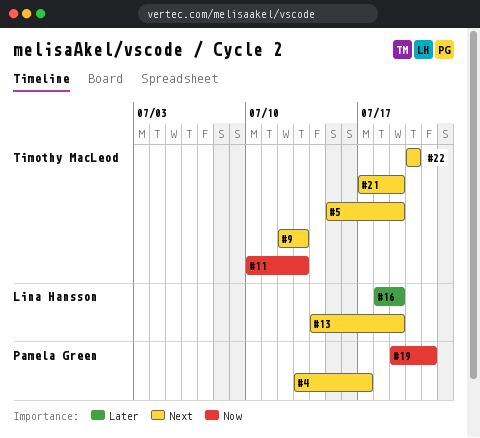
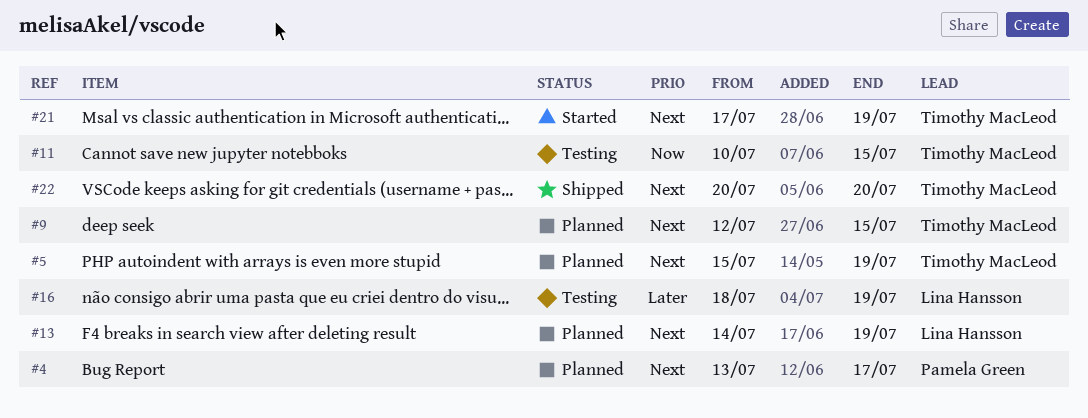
#9, due: Jul 13 -> Jul 15
#11, due: Jul 13 -> Jul 15
#19: present -> none

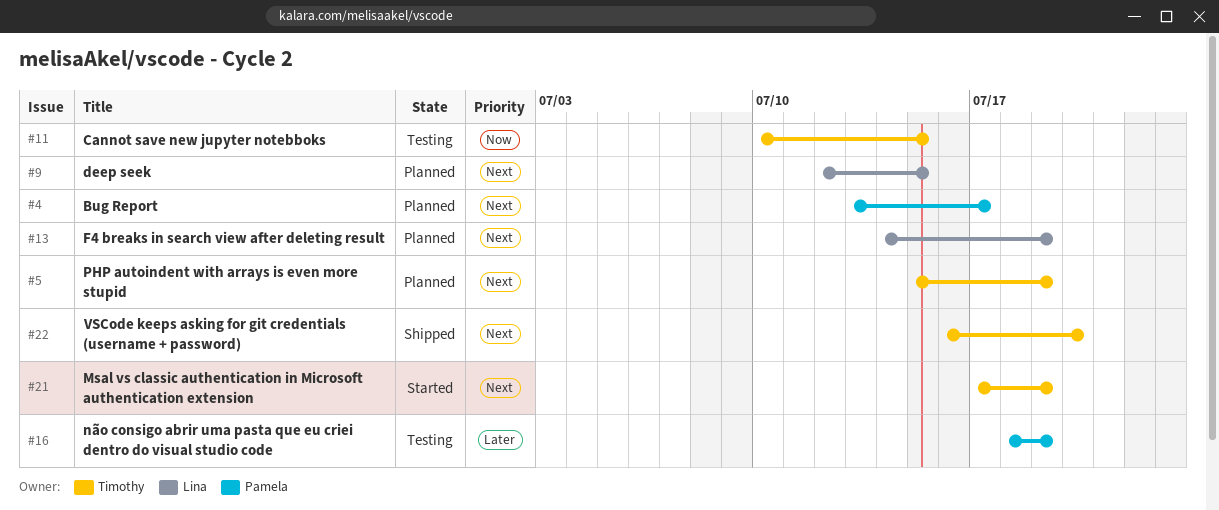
#9, owner: Timothy MacLeod -> Lina Hansson
#16, owner: Lina Hansson -> Pamela Green
#22, start: Jul 20 -> Jul 16

